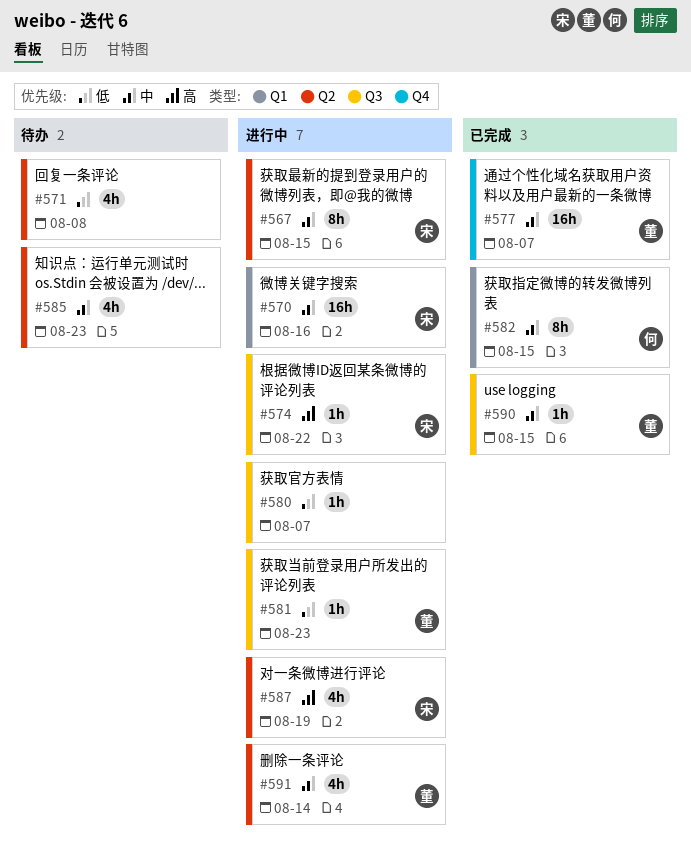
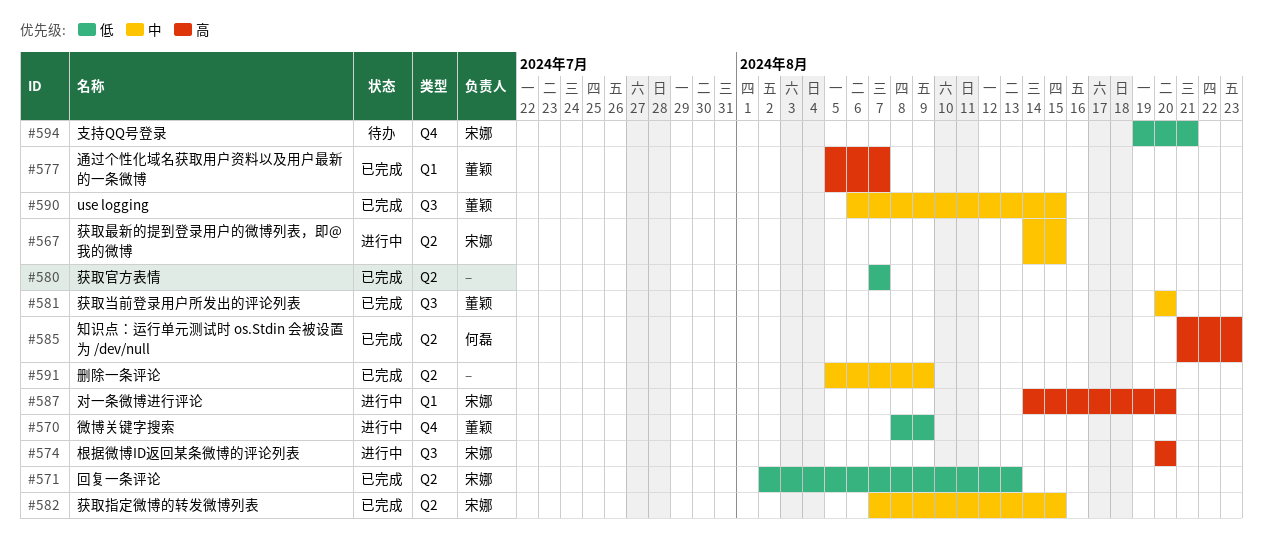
#570, owner: 宋娜 -> 董颖
#570, priority: 中 -> 低
#570, label: Q1 -> Q4
#570, due: Aug 16 -> Aug 9
#571, status: 待办 -> 已完成
#571, owner: none -> 宋娜
#571, due: Aug 8 -> Aug 13
#574, due: Aug 22 -> Aug 20
#577, priority: 中 -> 高
#577, label: Q4 -> Q1
#580, status: 进行中 -> 已完成
#580, label: Q3 -> Q2
#581, status: 进行中 -> 已完成
#581, priority: 低 -> 中
#581, due: Aug 23 -> Aug 20
#582, owner: 何磊 -> 宋娜
#582, label: Q1 -> Q2
#585, status: 待办 -> 已完成
#585, owner: none -> 何磊
#585, priority: 中 -> 高
#587, label: Q2 -> Q1
#587, due: Aug 19 -> Aug 20
#591, status: 进行中 -> 已完成
#591, owner: 董颖 -> none
#591, due: Aug 14 -> Aug 9
#594: none -> present

